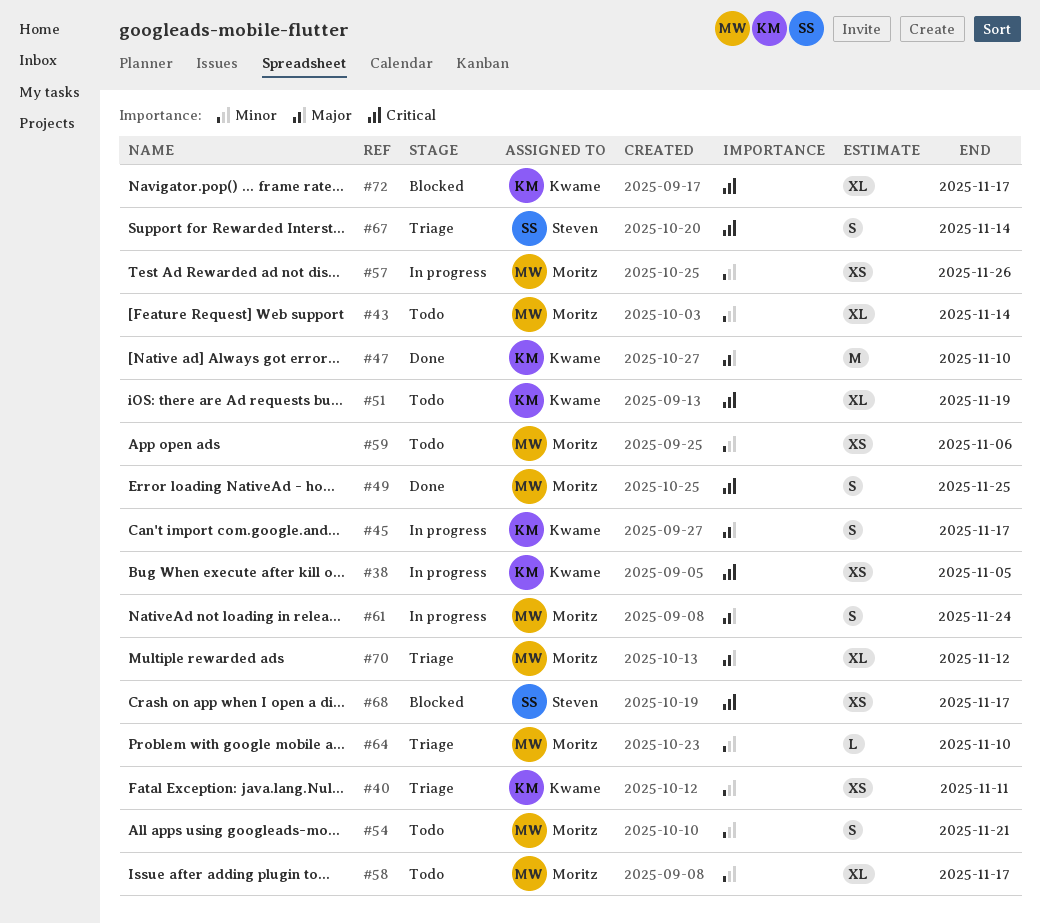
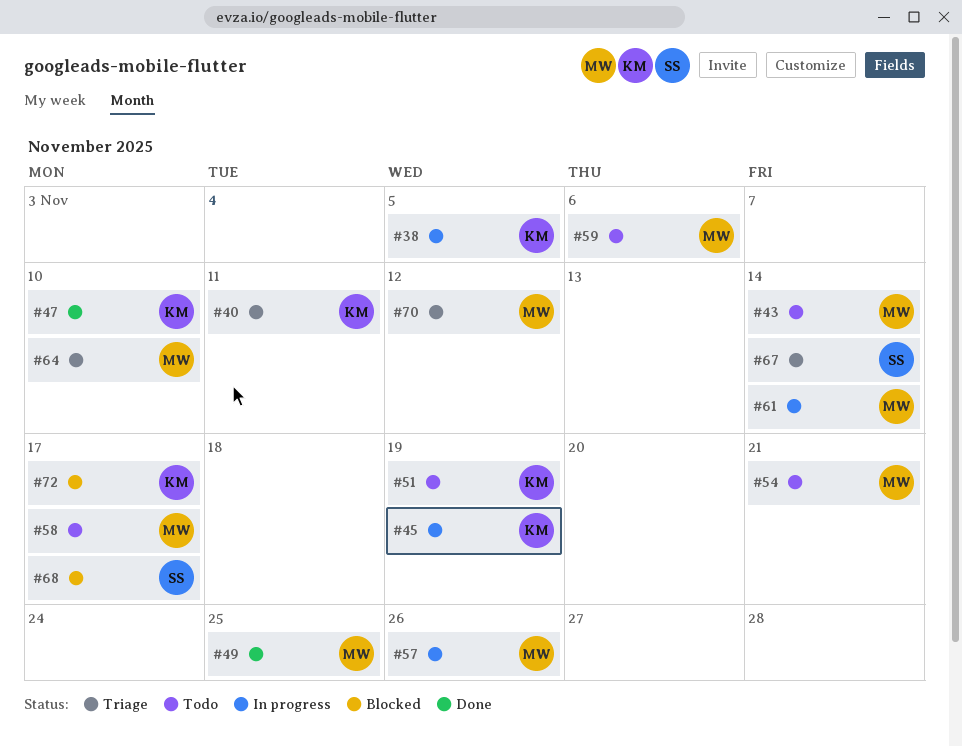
#45, due: Nov 17 -> Nov 19
#61, due: Nov 24 -> Nov 14

